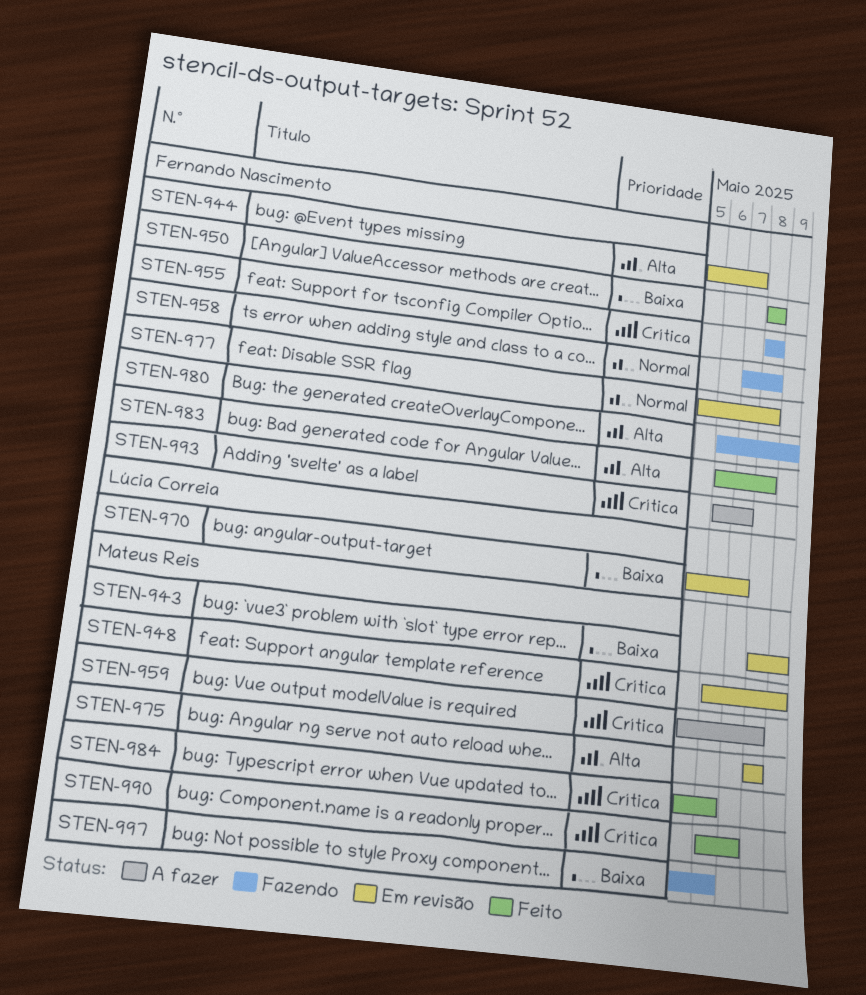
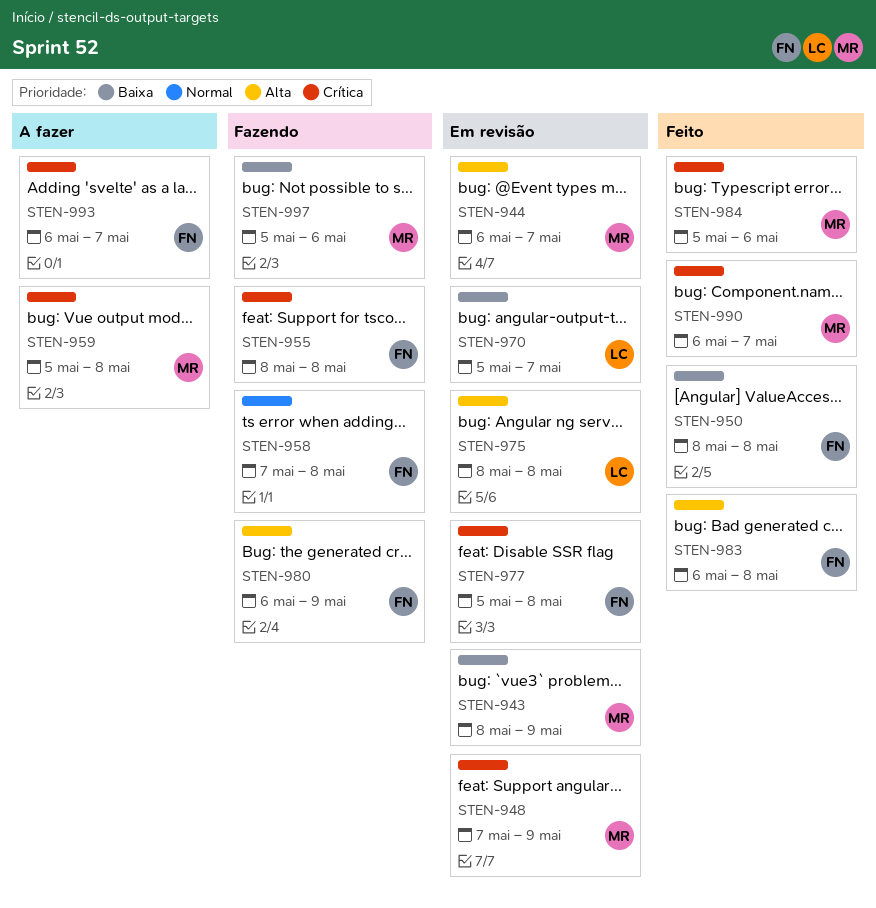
STEN-944, owner: Fernando Nascimento -> Mateus Reis
STEN-944, start: May 5 -> May 6
STEN-948, start: May 6 -> May 7
STEN-975, owner: Mateus Reis -> Lúcia Correia
STEN-977, priority: Normal -> Crítica

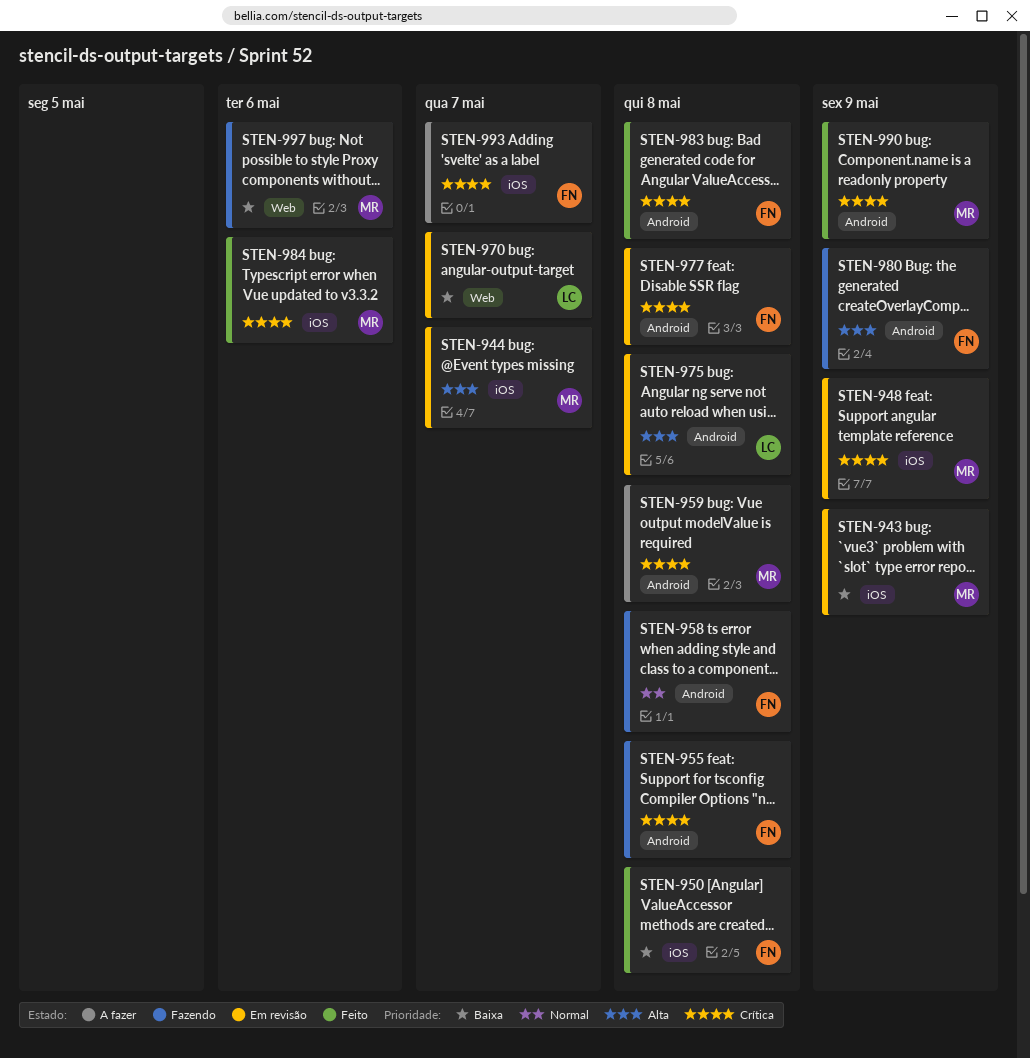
STEN-983, priority: Alta -> Crítica
STEN-990, due: May 7 -> May 9

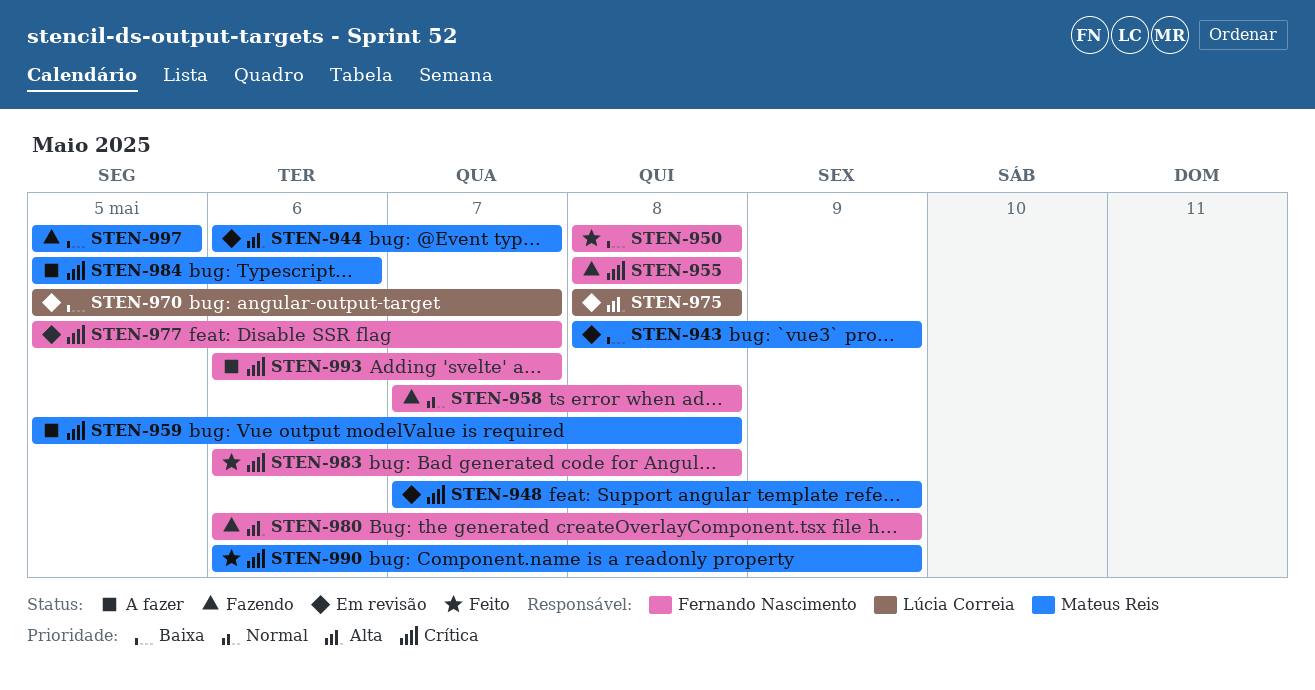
STEN-977, due: May 8 -> May 7
STEN-984, status: Feito -> A fazer
STEN-997, due: May 6 -> May 5

